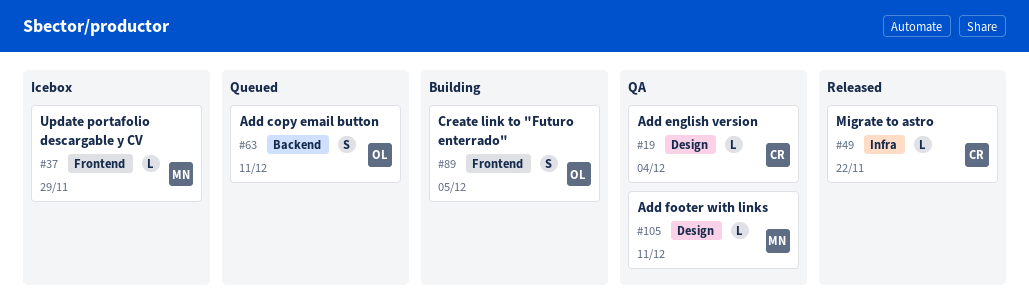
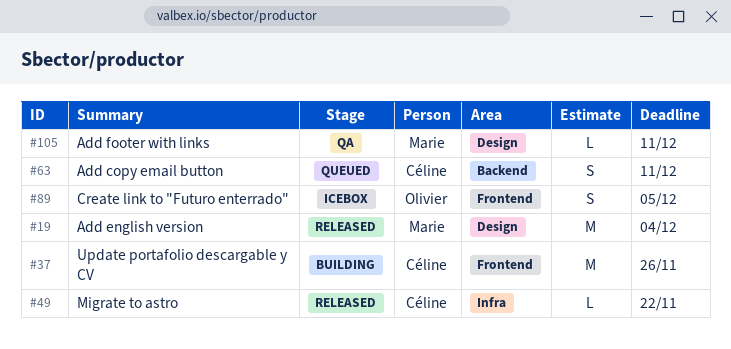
#19, status: QA -> Released
#19, owner: Céline -> Marie
#19, estimate: L -> M
#37, status: Icebox -> Building
#37, owner: Marie -> Céline
#37, estimate: L -> M
#37, due: Nov 29 -> Nov 26
#63, owner: Olivier -> Céline
#89, status: Building -> Icebox

